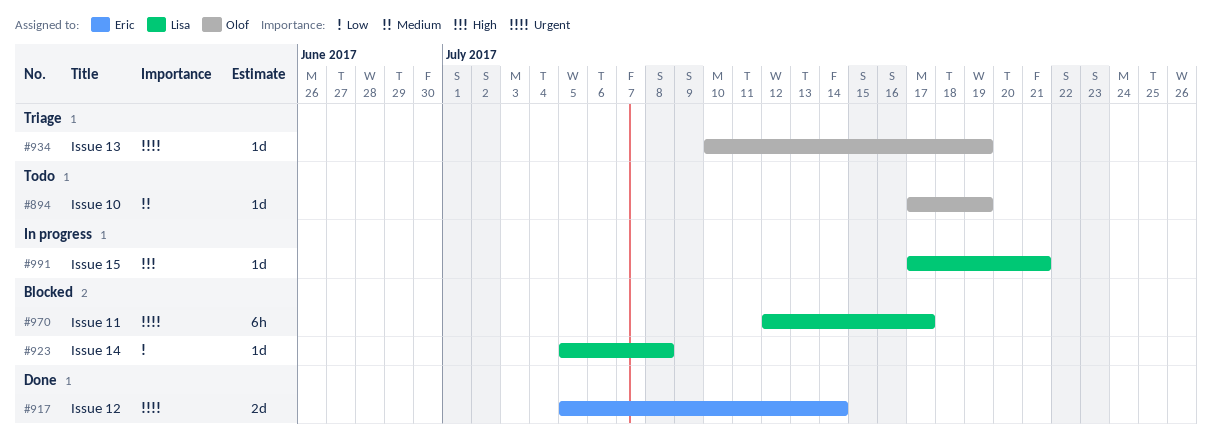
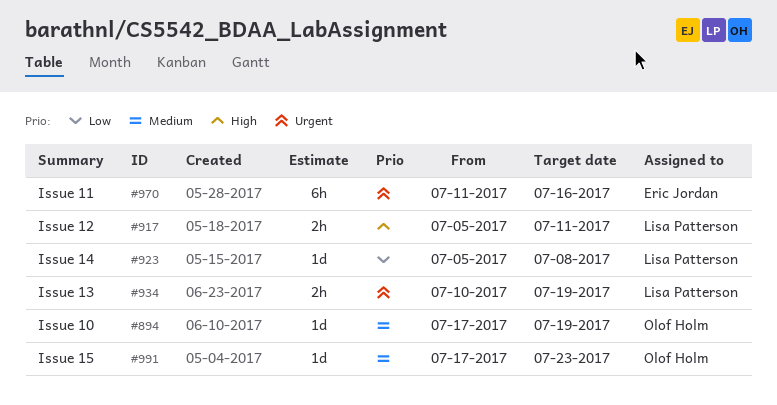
#917, owner: Eric Jordan -> Lisa Patterson
#917, priority: Urgent -> High
#917, estimate: 2d -> 2h
#917, due: Jul 14 -> Jul 11
#934, owner: Olof Holm -> Lisa Patterson
#934, estimate: 1d -> 2h
#970, owner: Lisa Patterson -> Eric Jordan
#970, start: Jul 12 -> Jul 11
#970, due: Jul 17 -> Jul 16
#991, owner: Lisa Patterson -> Olof Holm
#991, priority: High -> Medium
#991, due: Jul 21 -> Jul 23

